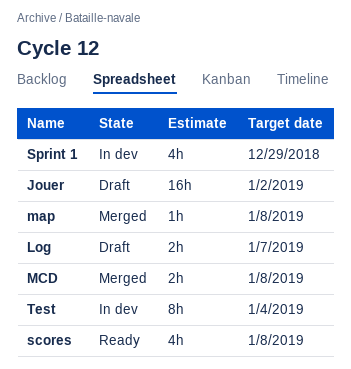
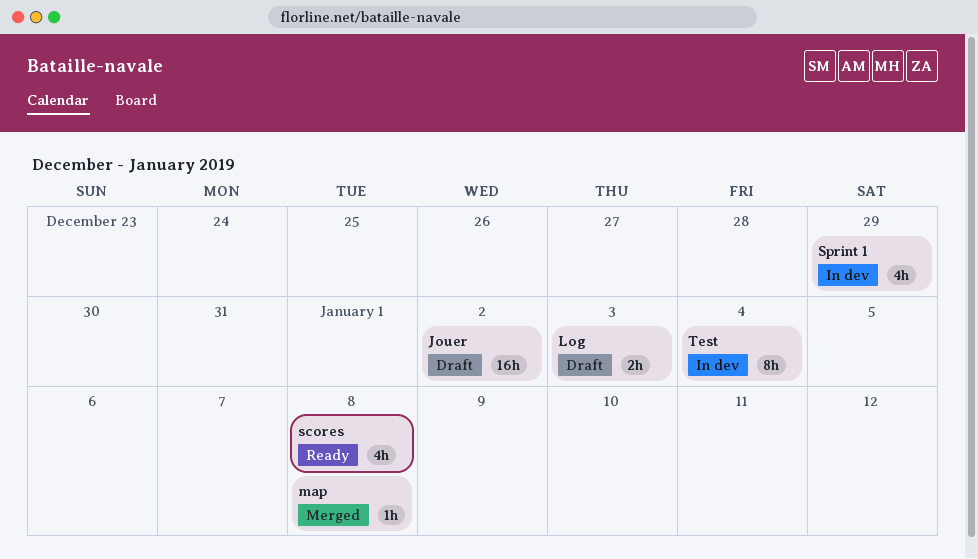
Log, due: Jan 7 -> Jan 3
MCD: present -> none

